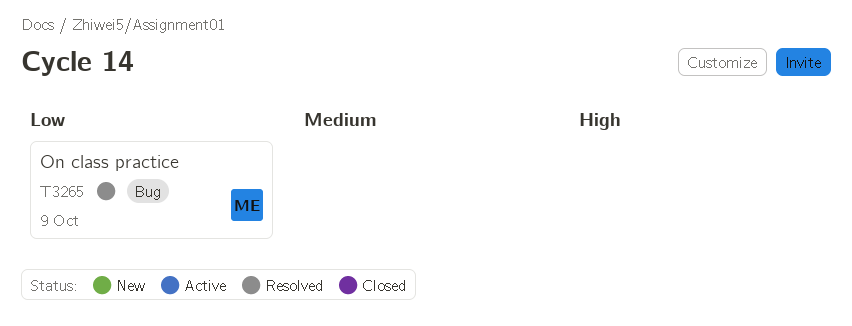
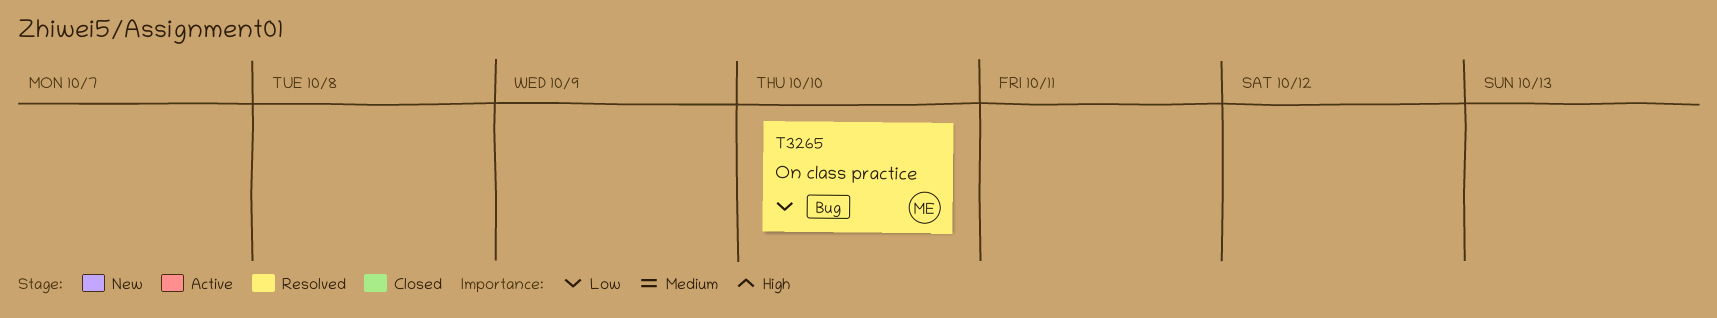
T3265, due: Oct 9 -> Oct 10

